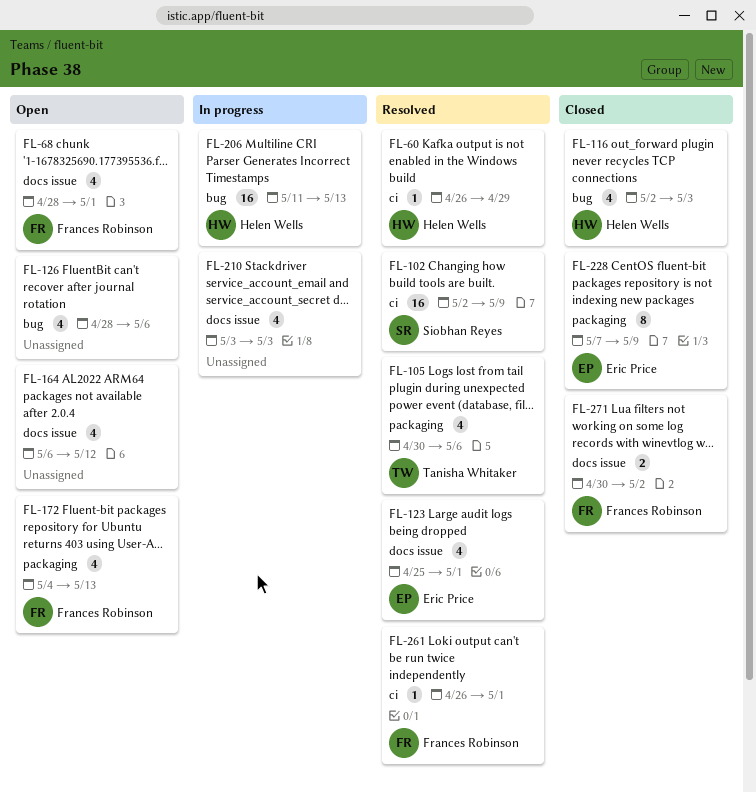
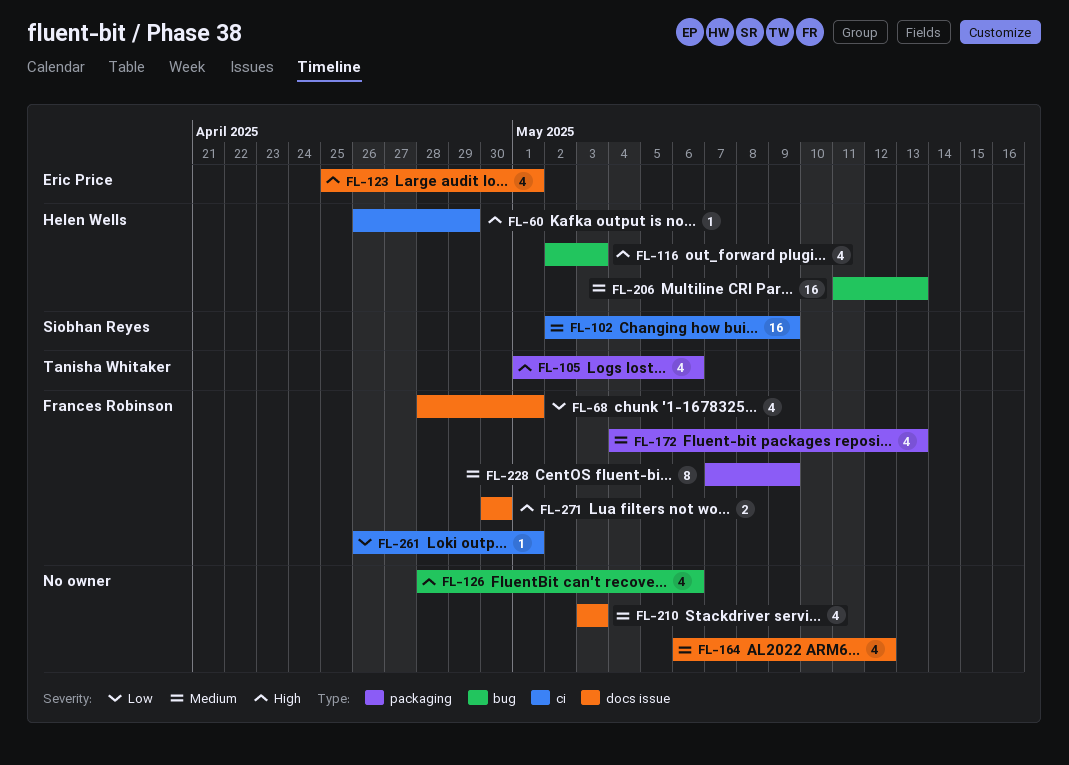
FL-105, start: Apr 30 -> May 1
FL-228, owner: Eric Price -> Frances Robinson
FL-271, due: May 2 -> Apr 30

